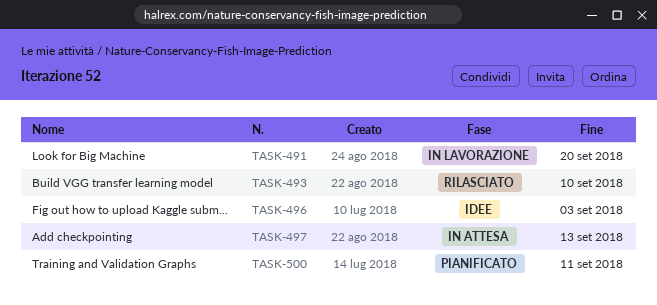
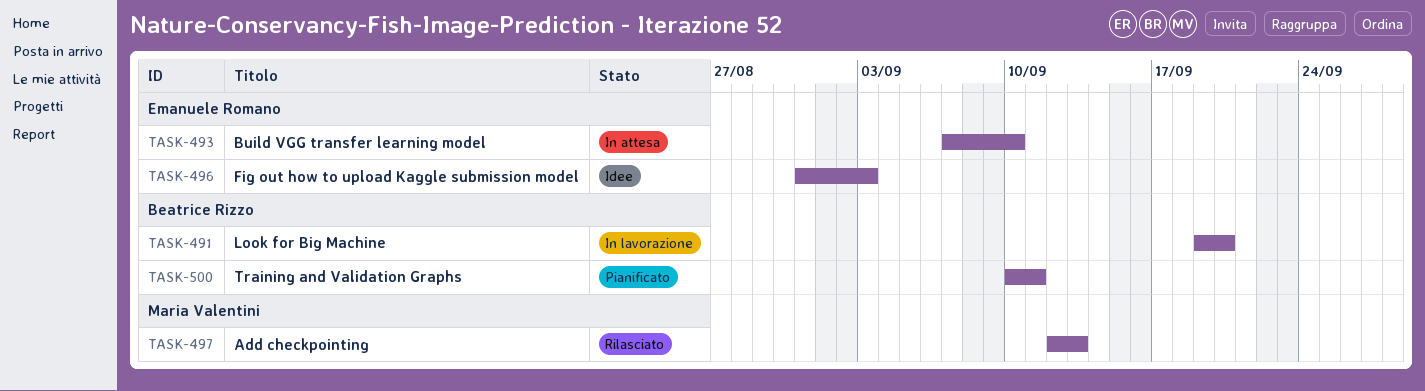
TASK-493, status: Rilasciato -> In attesa
TASK-497, status: In attesa -> Rilasciato

